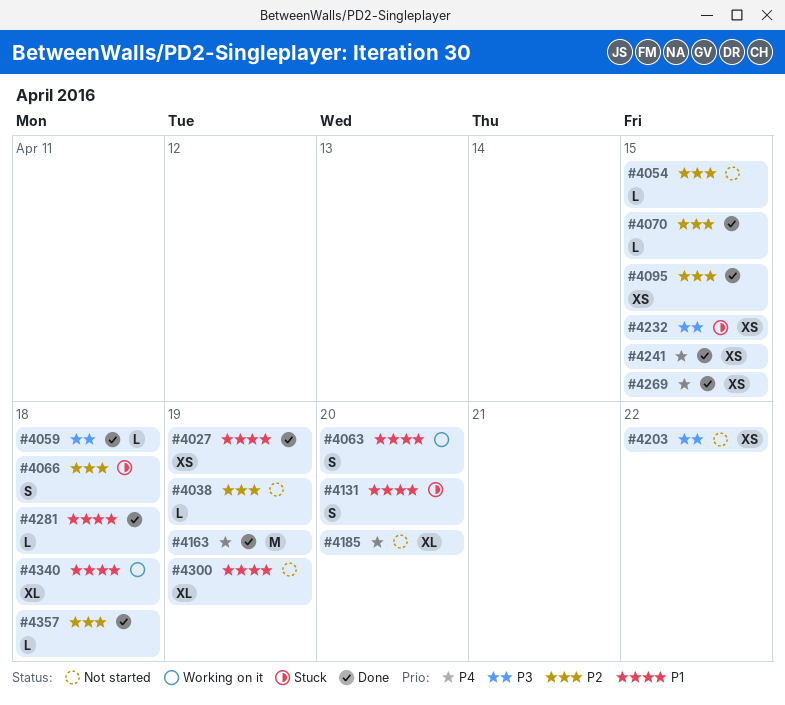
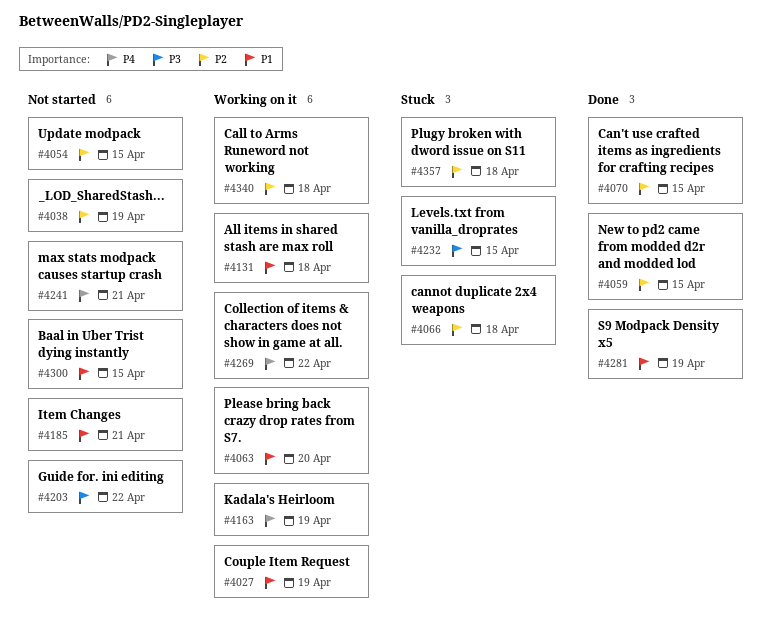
#4027, status: Done -> Working on it
#4059, priority: P3 -> P2
#4059, due: Apr 18 -> Apr 15
#4095: present -> none
#4131, status: Stuck -> Working on it
#4131, due: Apr 20 -> Apr 18
#4163, status: Done -> Working on it
#4185, priority: P4 -> P1
#4185, due: Apr 20 -> Apr 21
#4241, status: Done -> Not started
#4241, due: Apr 15 -> Apr 21
#4269, status: Done -> Working on it
#4269, due: Apr 15 -> Apr 22
#4281, due: Apr 18 -> Apr 19
#4300, due: Apr 19 -> Apr 15
#4340, priority: P1 -> P2
#4357, status: Done -> Stuck

